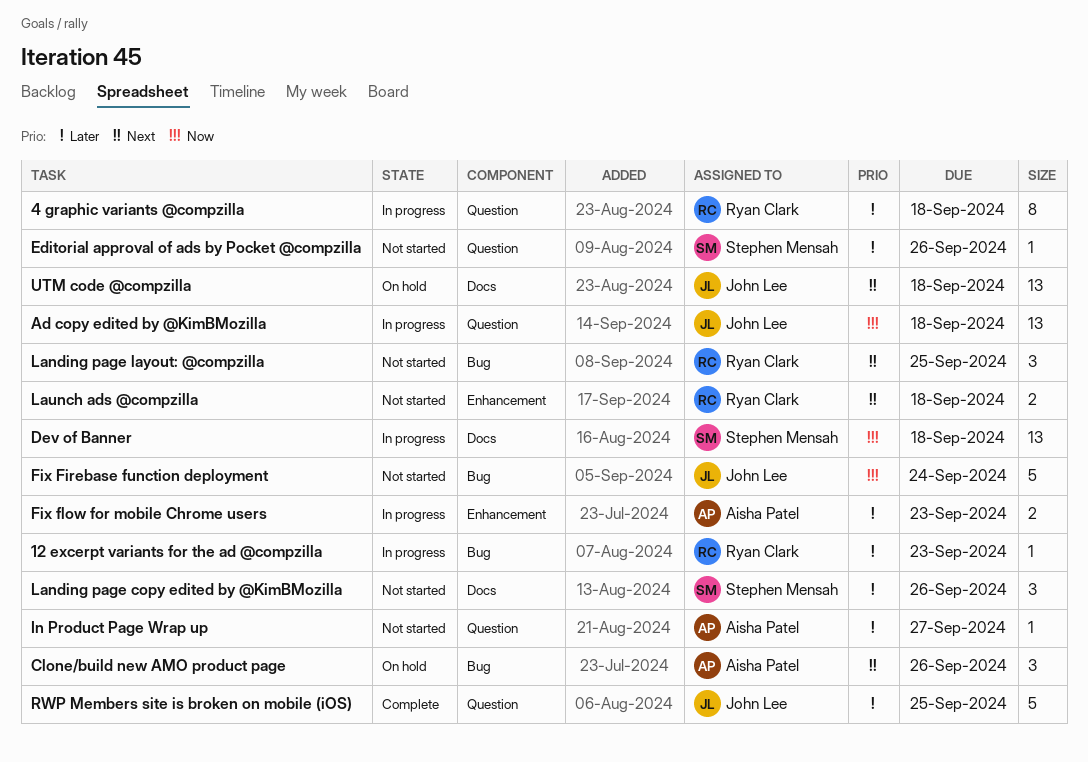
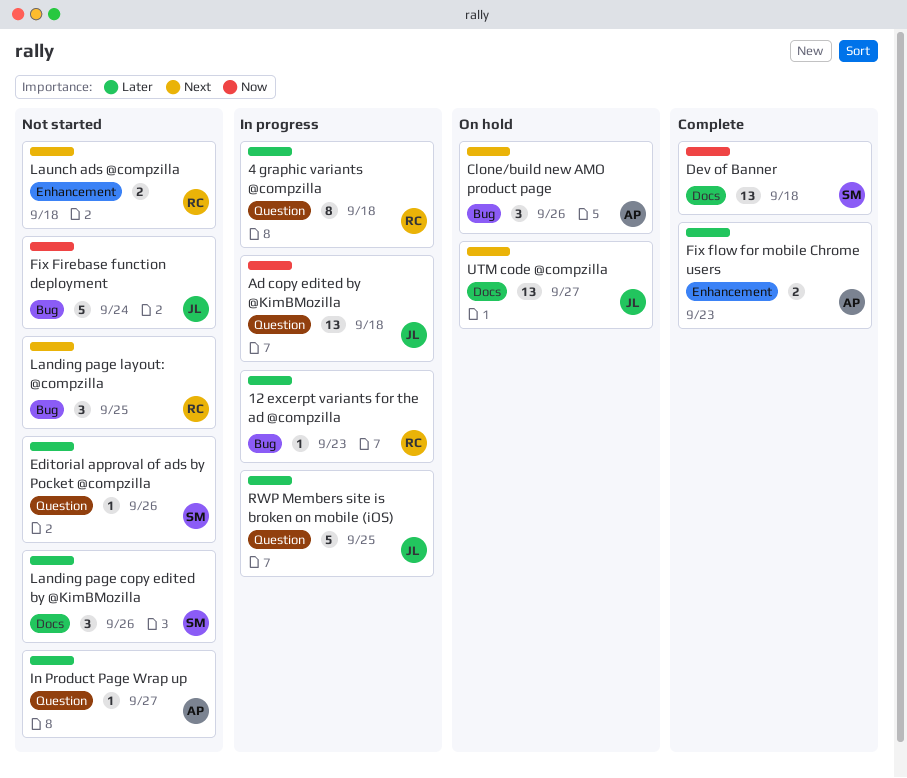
Dev of Banner, status: In progress -> Complete
Fix flow for mobile Chrome users, status: In progress -> Complete
RWP Members site is broken on mobile (iOS), status: Complete -> In progress
UTM code @compzilla, due: Sep 18 -> Sep 27

